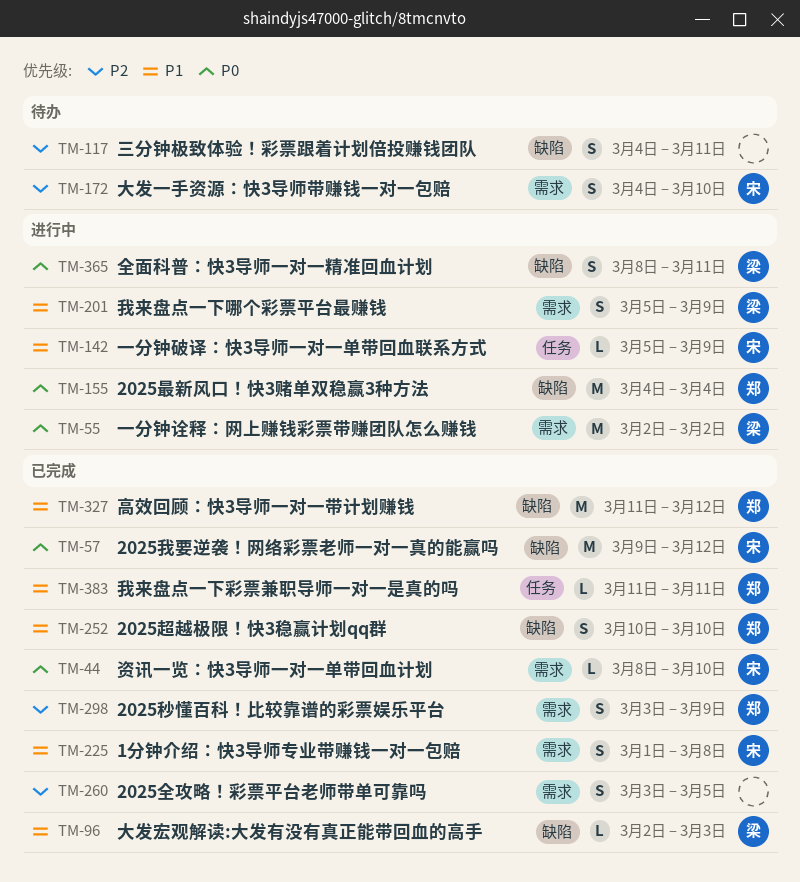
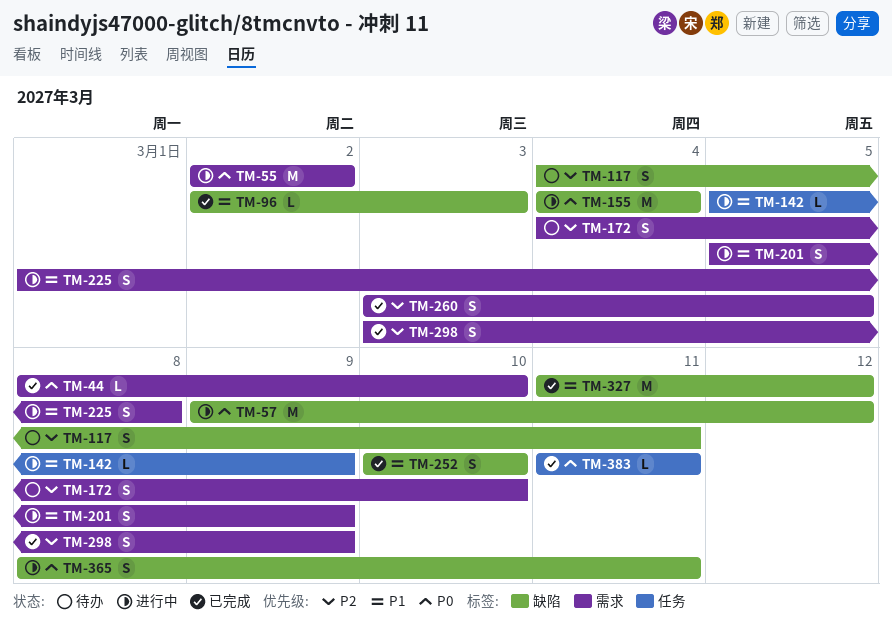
TM-57, status: 已完成 -> 进行中
TM-225, status: 已完成 -> 进行中
TM-383, priority: P1 -> P0

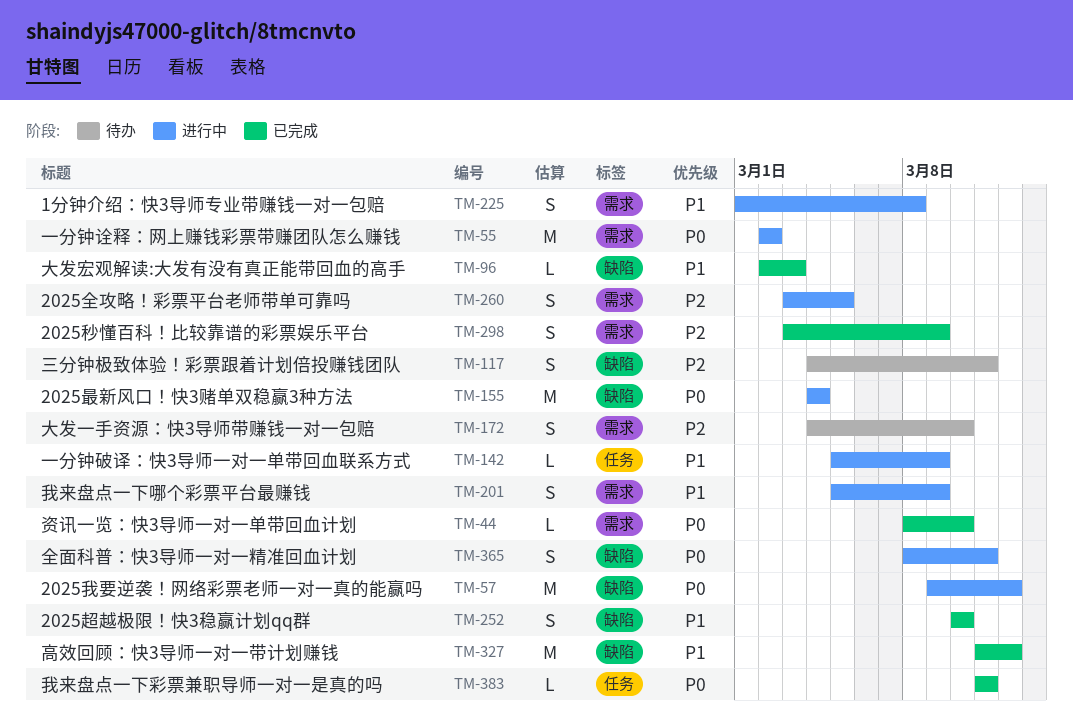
TM-260, status: 已完成 -> 进行中

